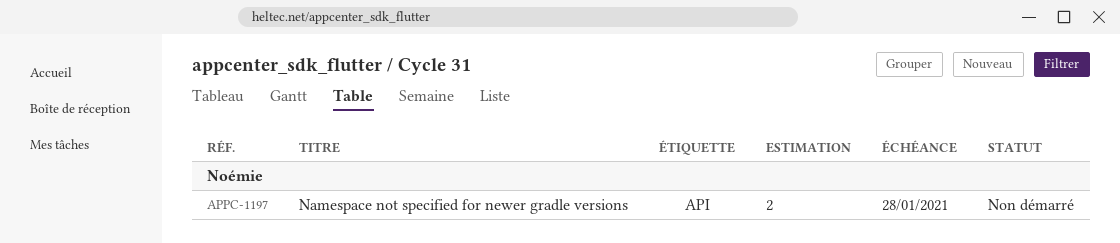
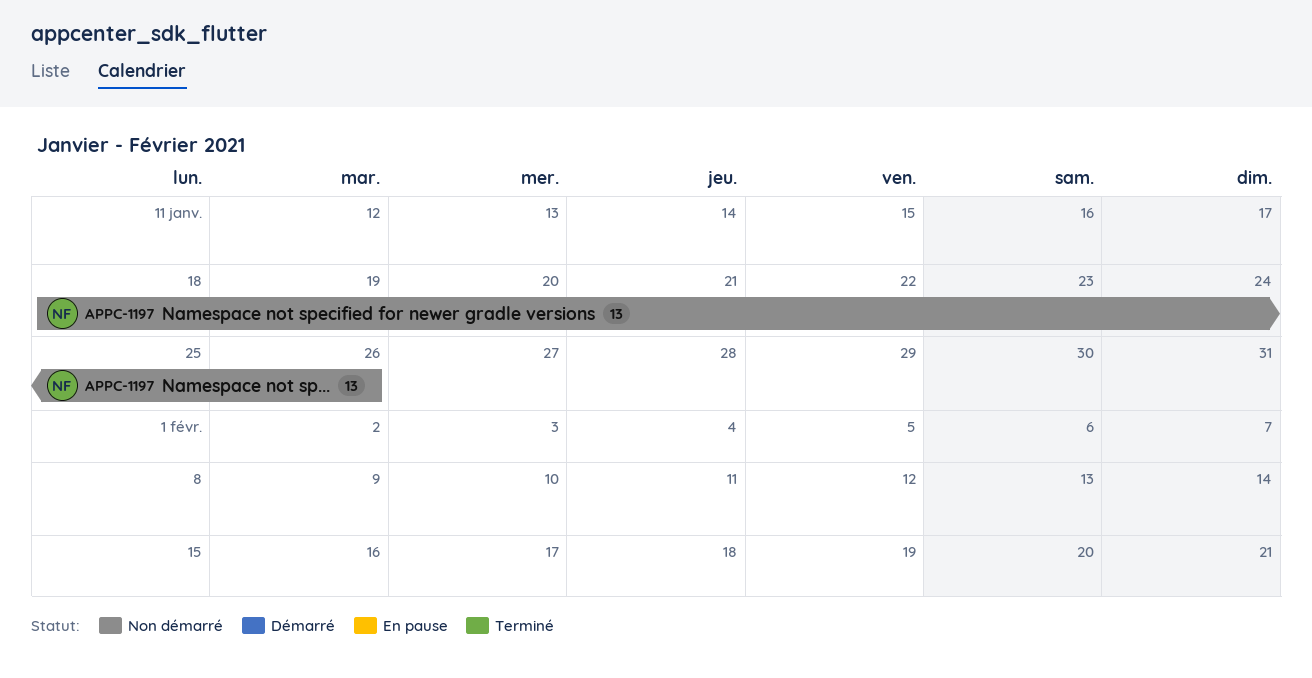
APPC-1197, estimate: 2 -> 13
APPC-1197, due: Jan 28 -> Jan 26

